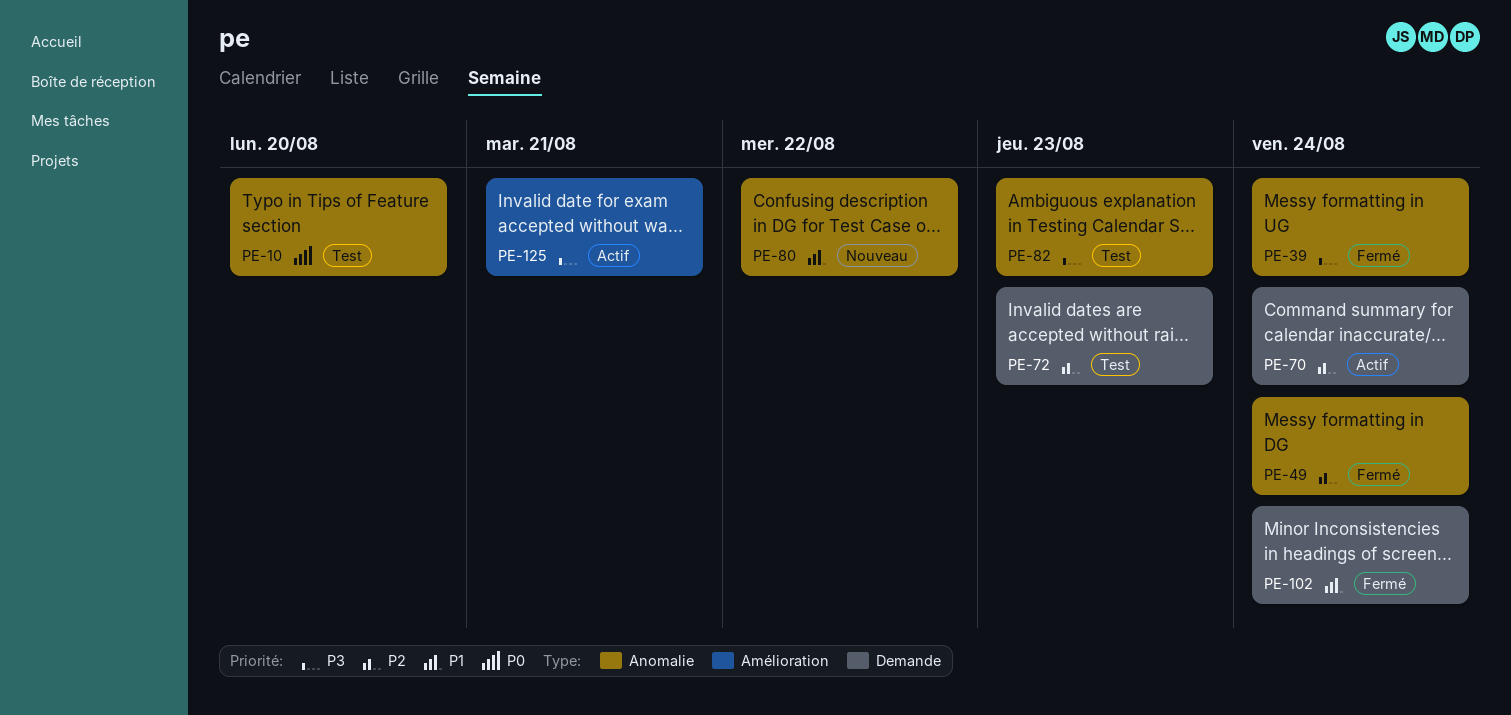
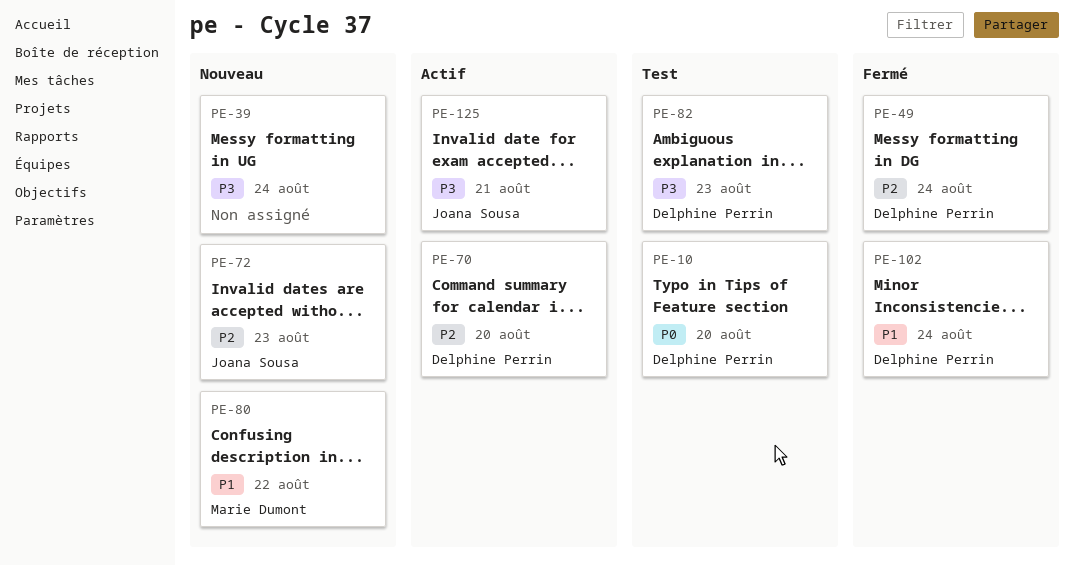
PE-39, status: Fermé -> Nouveau
PE-70, due: Aug 24 -> Aug 20
PE-72, status: Test -> Nouveau

